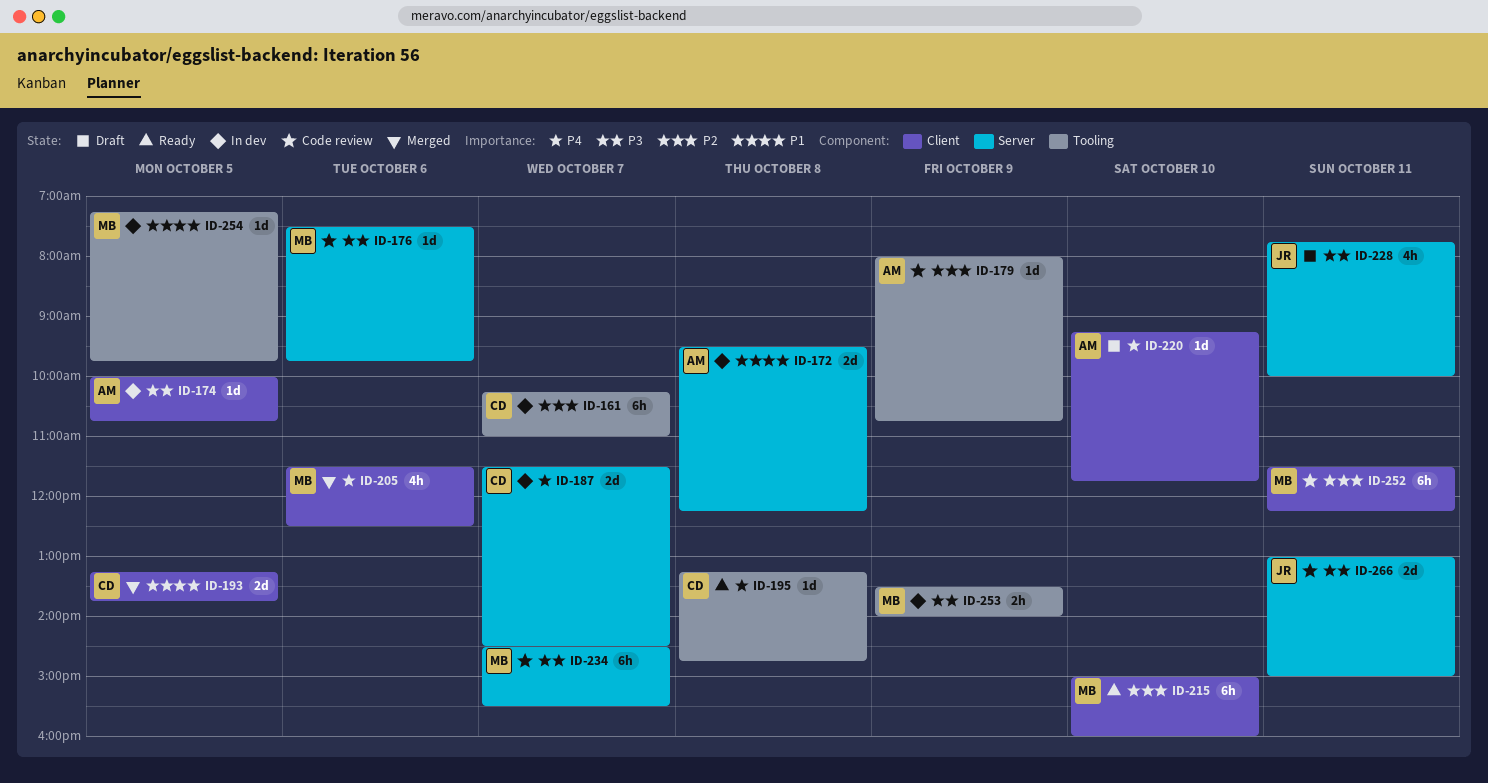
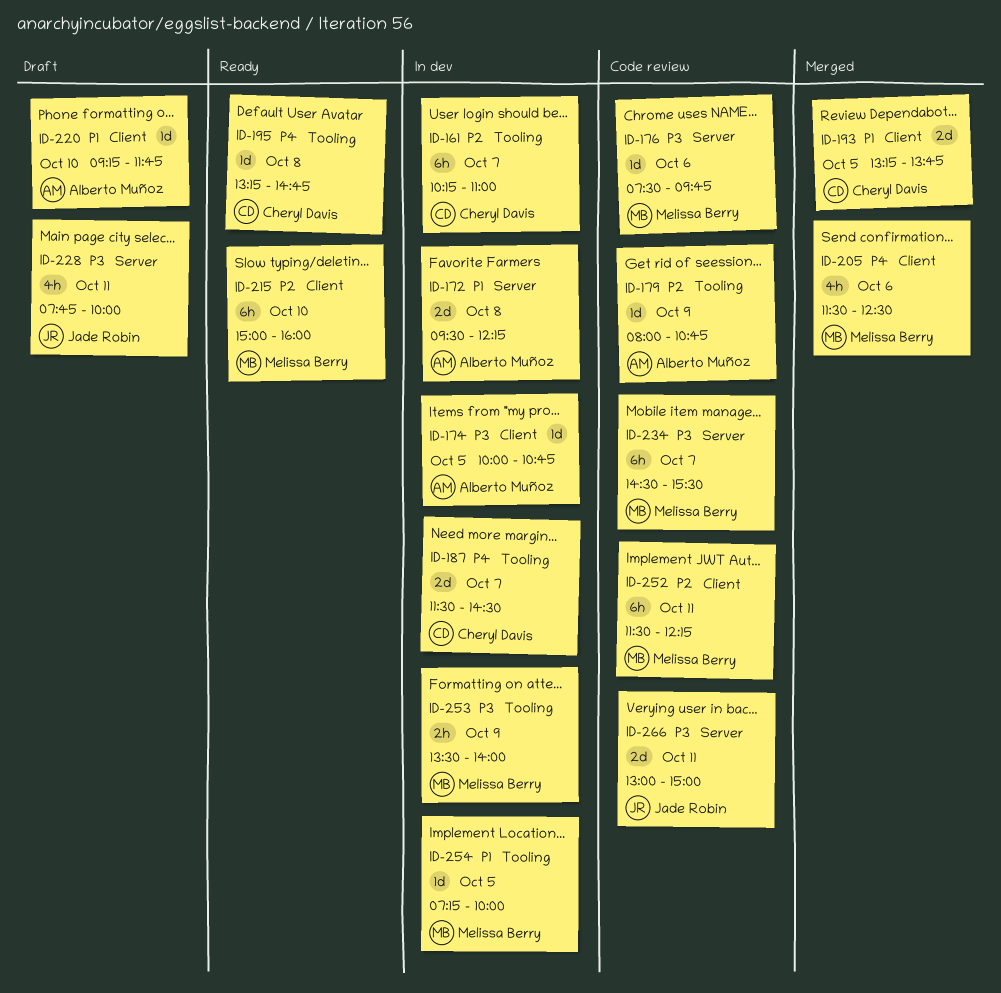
ID-187, label: Server -> Tooling
ID-220, priority: P4 -> P1
ID-254, ends: 09:45 -> 10:00

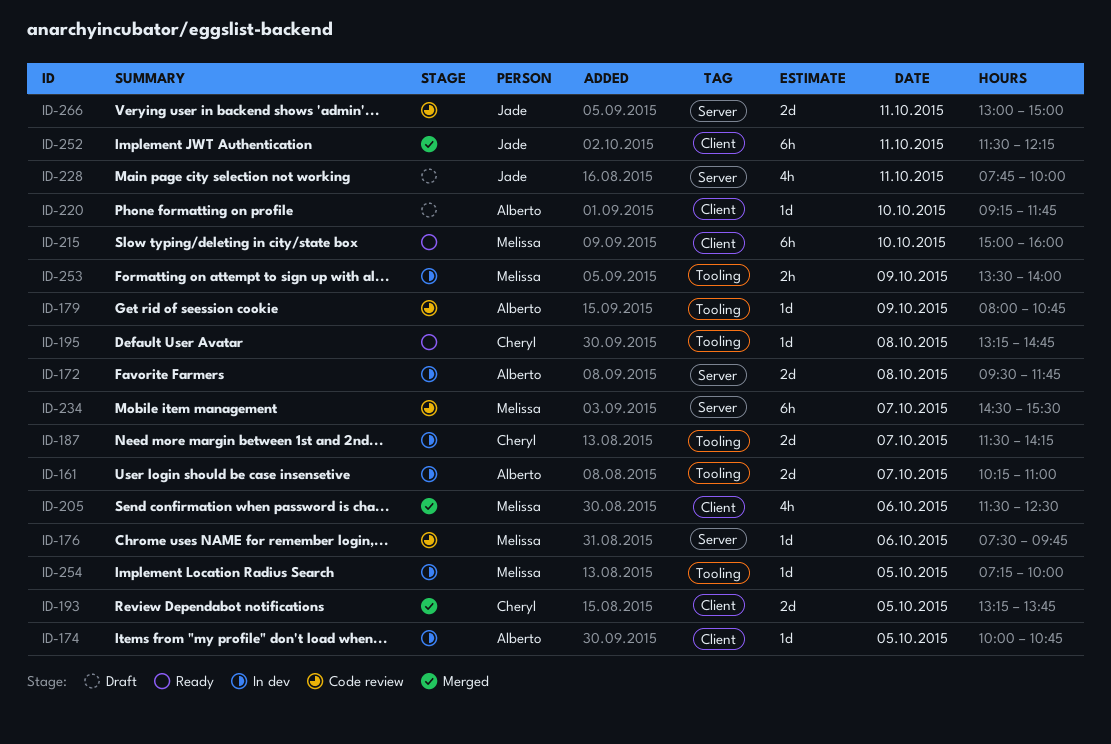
ID-161, owner: Cheryl Davis -> Alberto Muñoz
ID-161, estimate: 6h -> 2d
ID-172, ends: 12:15 -> 11:45
ID-187, ends: 14:30 -> 14:15
ID-252, status: Code review -> Merged
ID-252, owner: Melissa Berry -> Jade Robin

